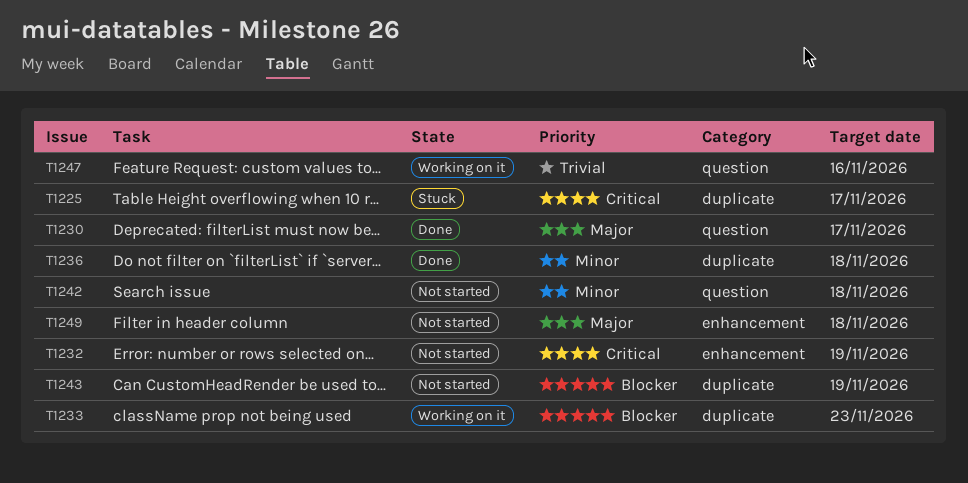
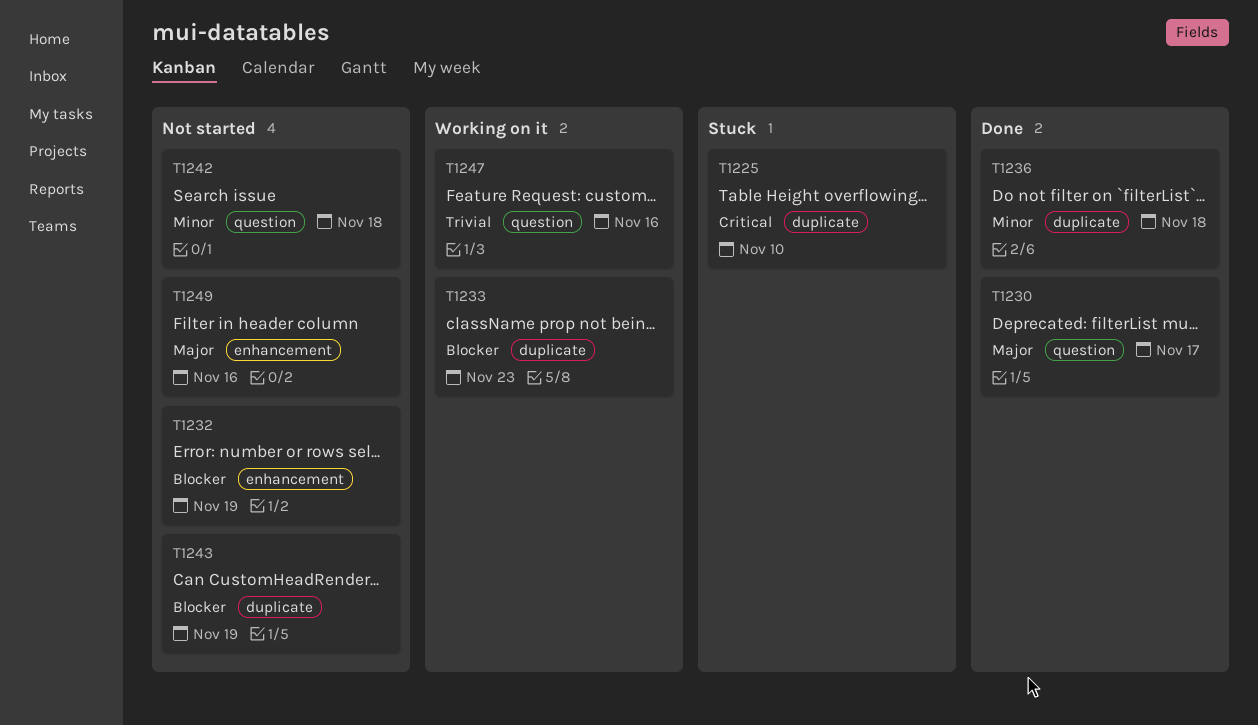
T1225, due: Nov 17 -> Nov 10
T1232, priority: Critical -> Blocker
T1249, due: Nov 18 -> Nov 16

